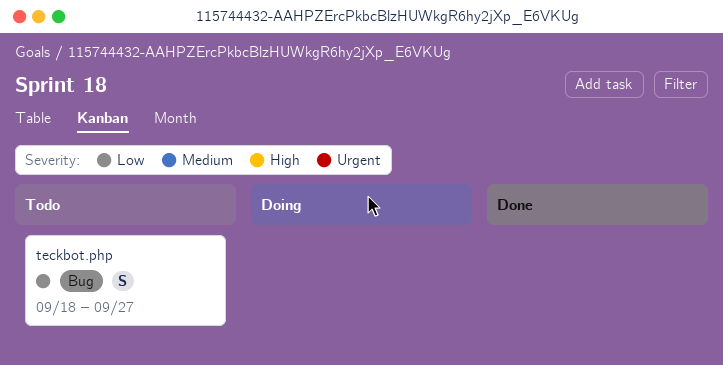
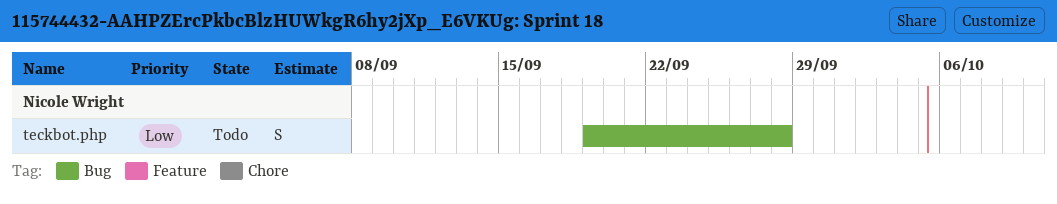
teckbot.php, start: Sep 18 -> Sep 19
teckbot.php, due: Sep 27 -> Sep 28

